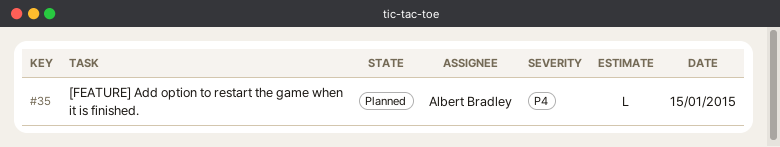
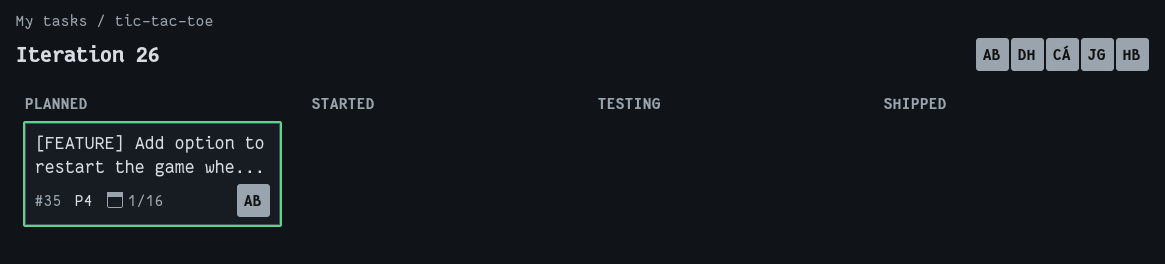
#35, day: Jan 15 -> Jan 16

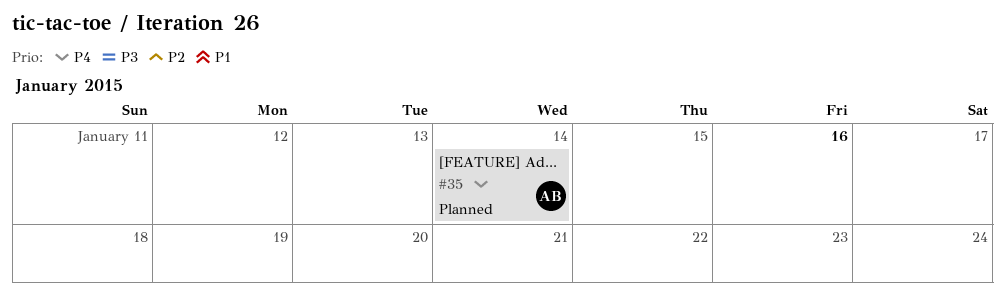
#35, day: Jan 16 -> Jan 14

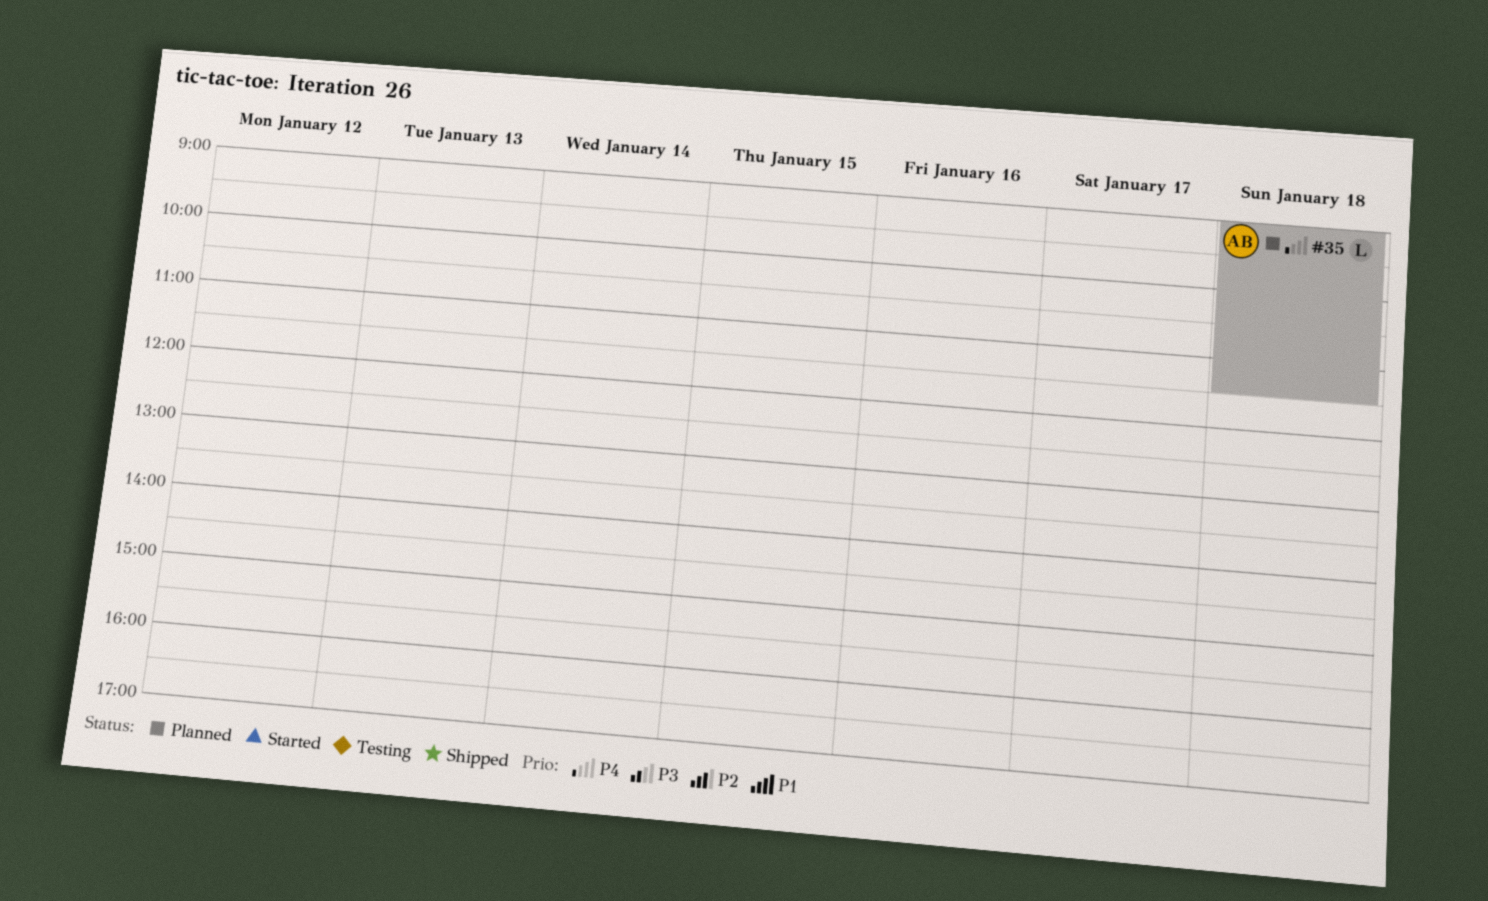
#35, day: Jan 14 -> Jan 18

